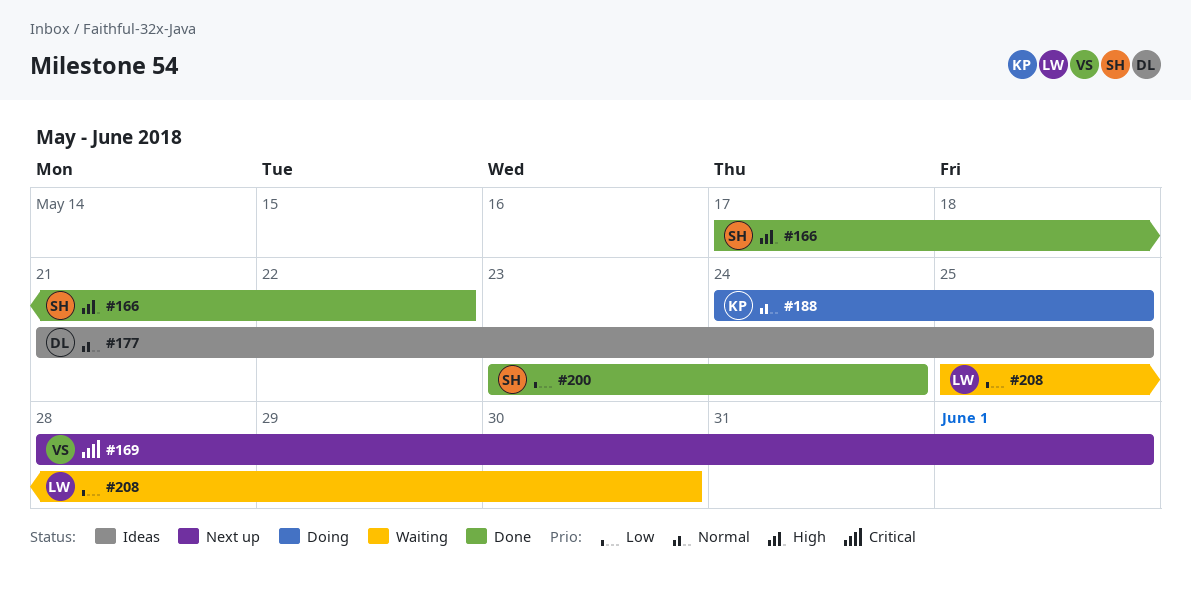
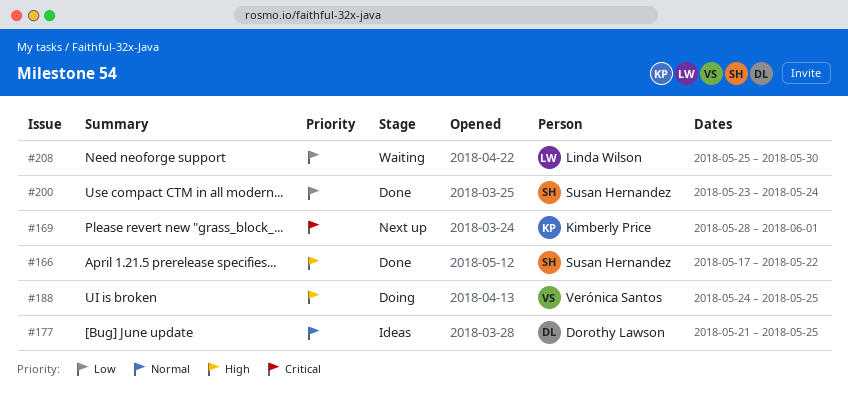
#169, owner: Verónica Santos -> Kimberly Price
#188, owner: Kimberly Price -> Verónica Santos
#188, priority: Normal -> High

